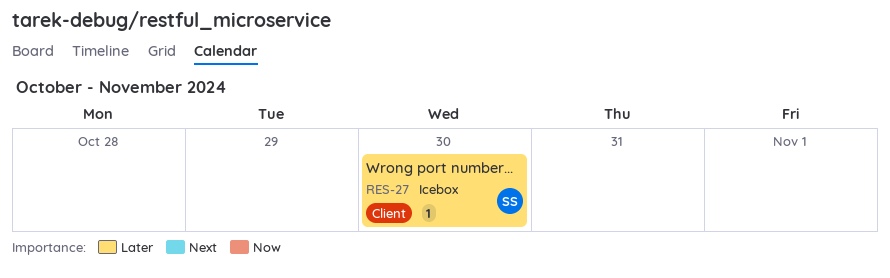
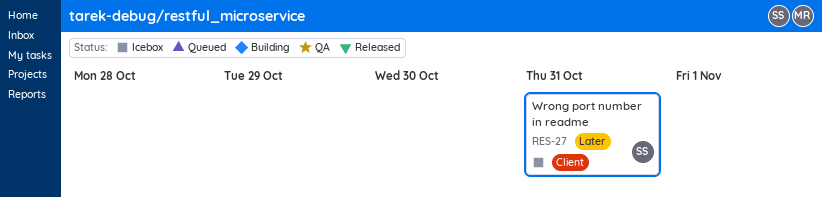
RES-27, due: Oct 30 -> Oct 31

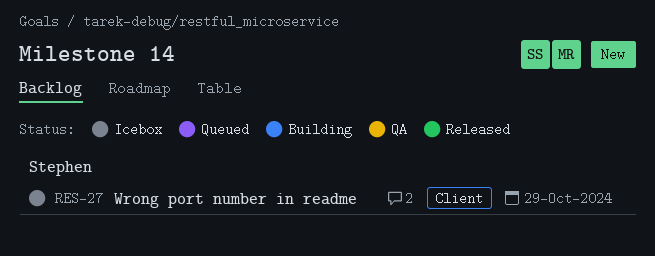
RES-27, due: Oct 31 -> Oct 29

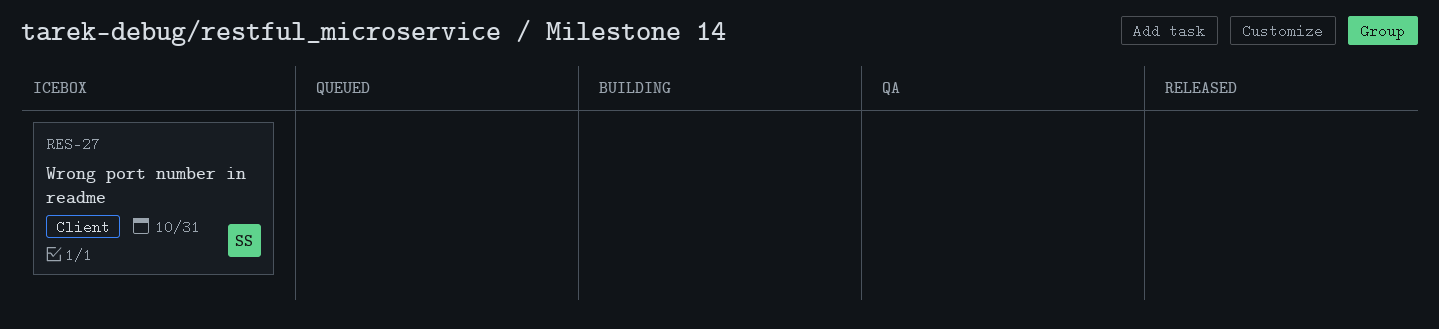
RES-27, due: Oct 29 -> Oct 31

